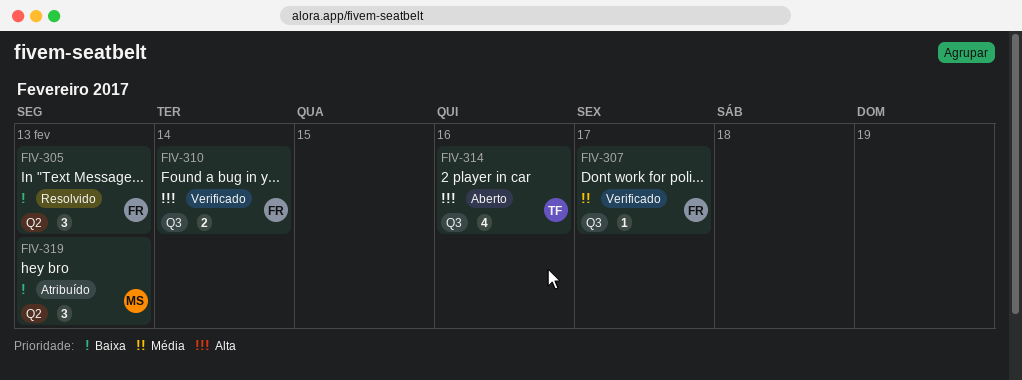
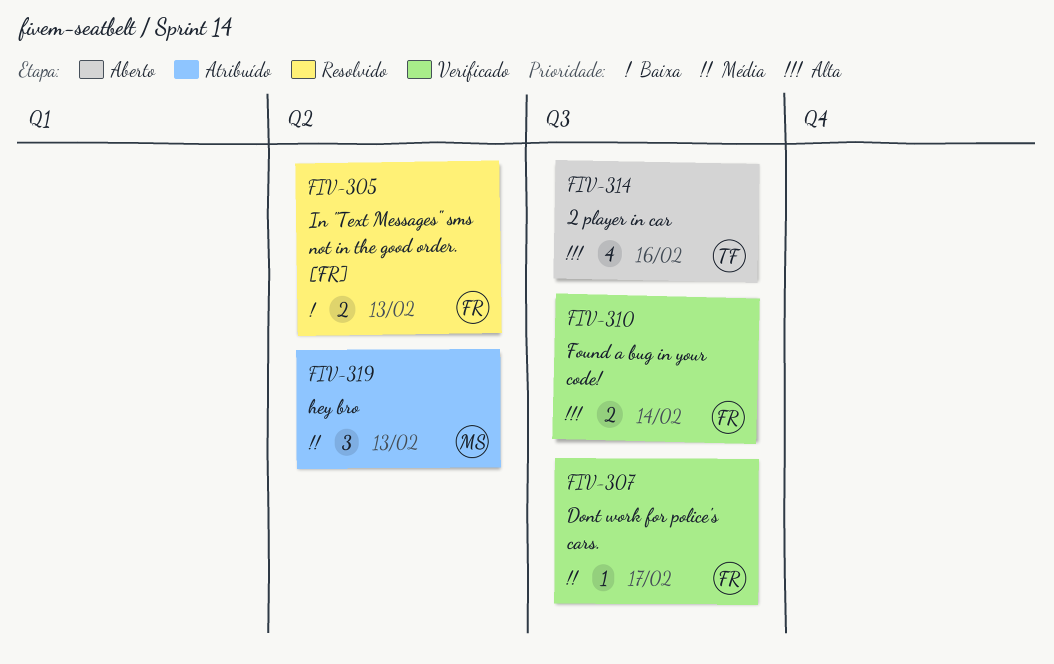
FIV-305, estimate: 3 -> 2
FIV-319, priority: Baixa -> Média

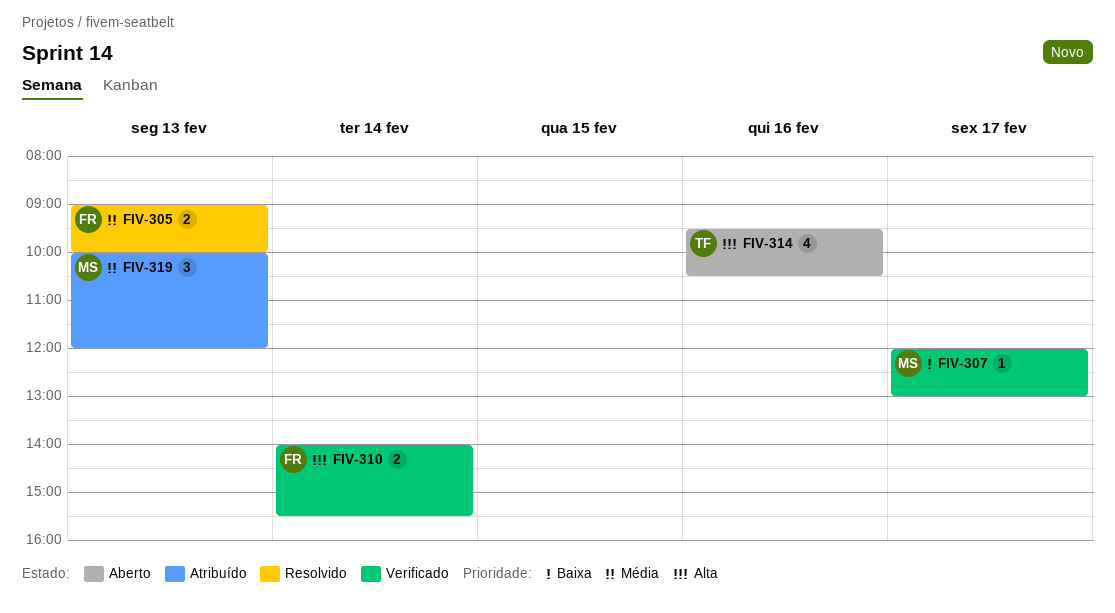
FIV-305, priority: Baixa -> Média
FIV-307, owner: FR -> MS
FIV-307, priority: Média -> Baixa

